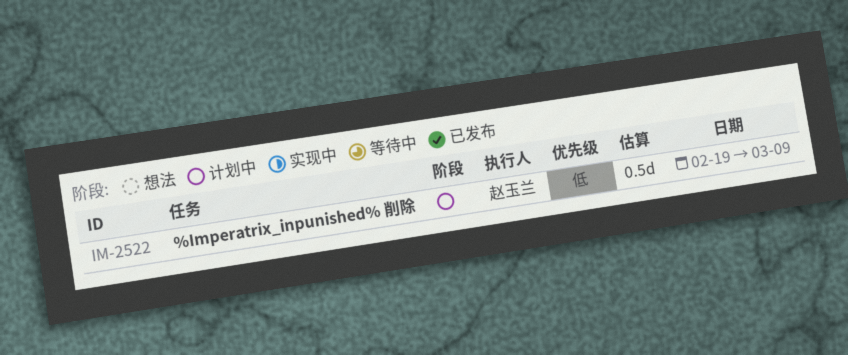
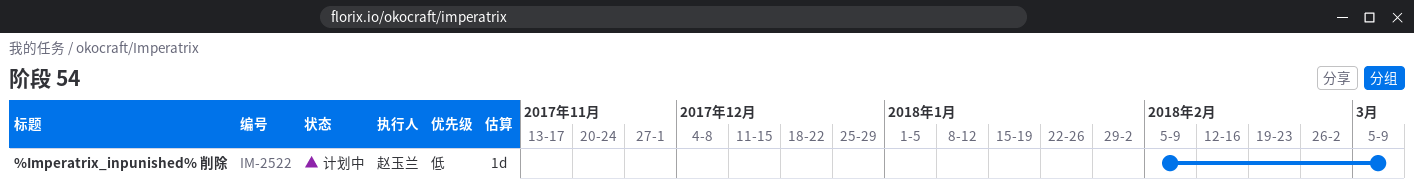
IM-2522, estimate: 0.5d -> 1d
IM-2522, start: Feb 19 -> Feb 5

